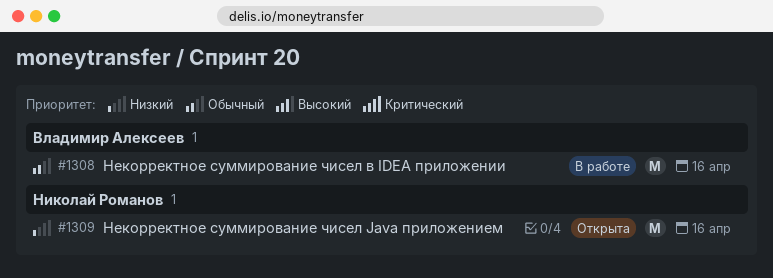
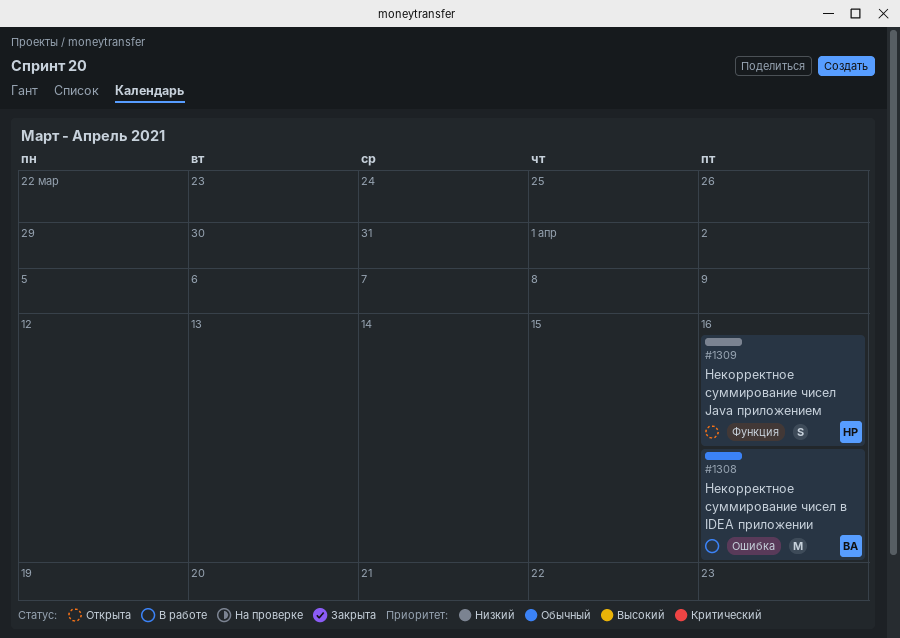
#1309, estimate: M -> S

